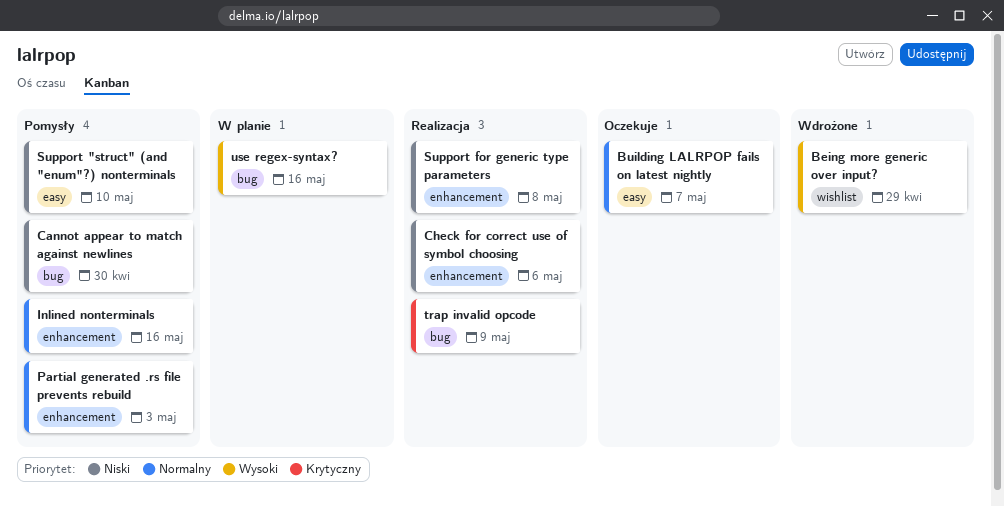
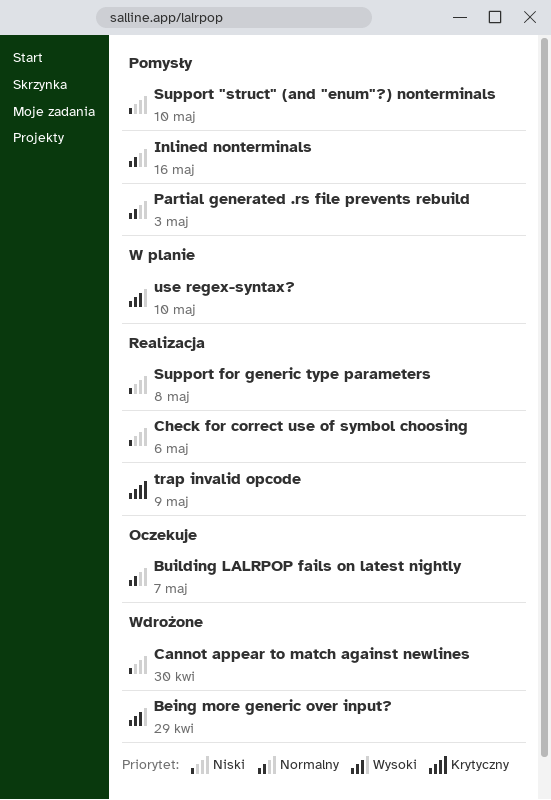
Cannot appear to match against newlines, status: Pomysły -> Wdrożone
use regex-syntax?, due: May 16 -> May 10

